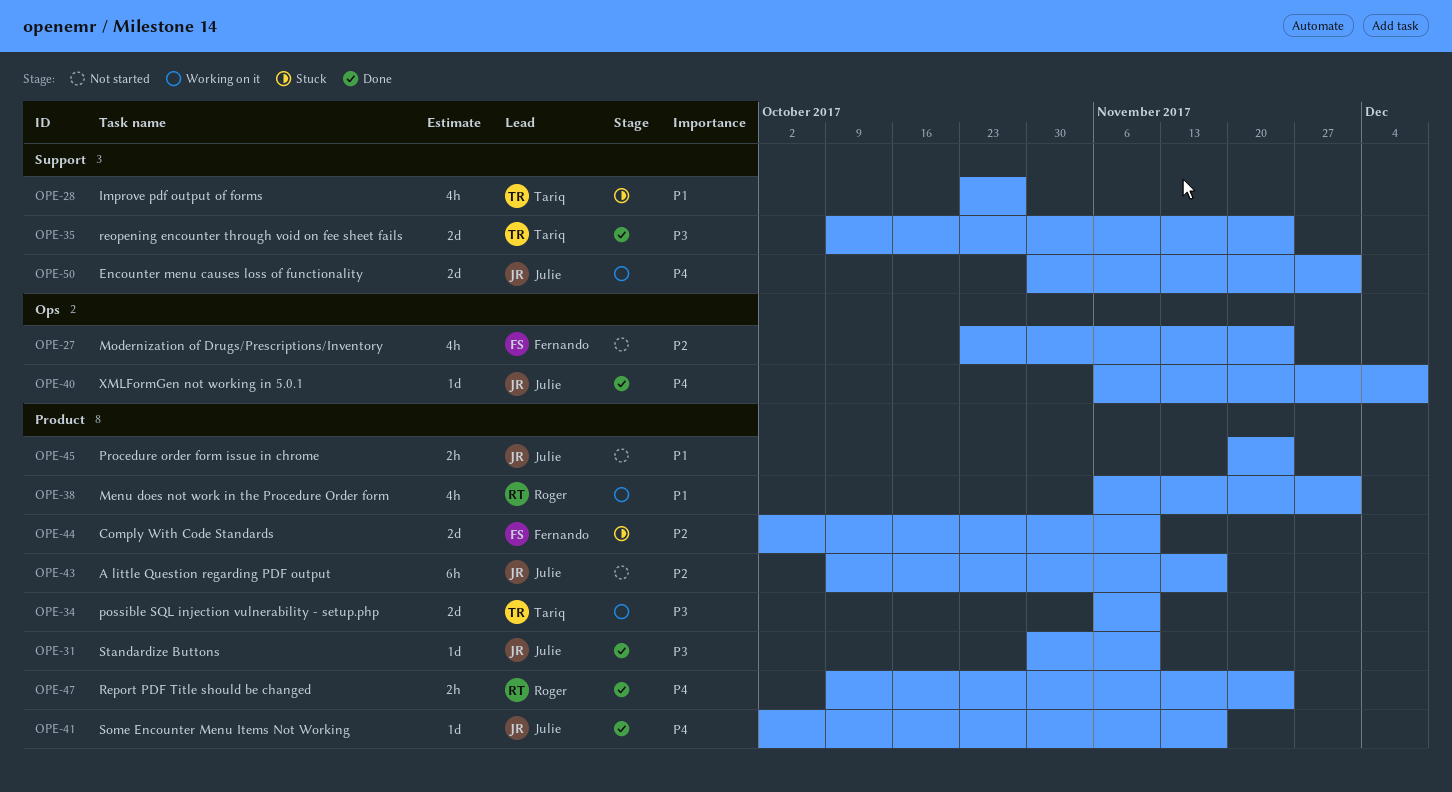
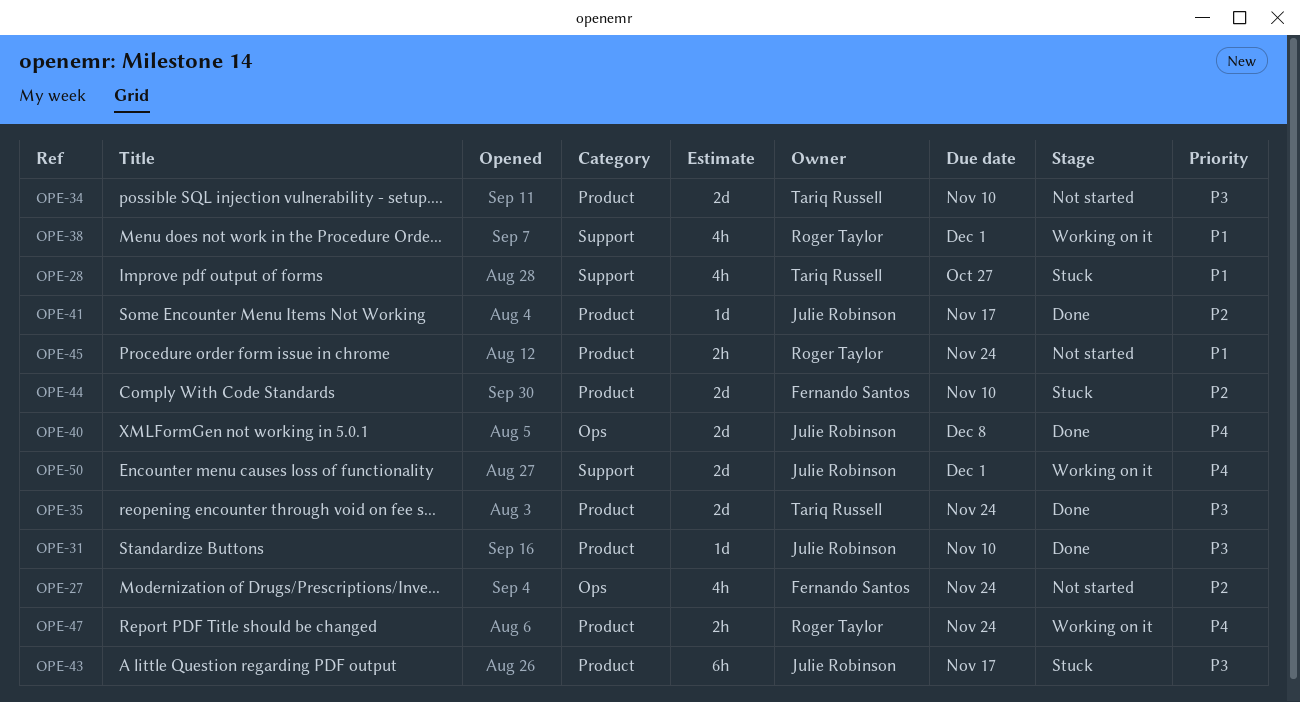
OPE-34, status: Working on it -> Not started
OPE-35, label: Support -> Product
OPE-38, label: Product -> Support
OPE-40, estimate: 1d -> 2d
OPE-41, priority: P4 -> P2
OPE-43, status: Not started -> Stuck
OPE-43, priority: P2 -> P3
OPE-45, owner: Julie Robinson -> Roger Taylor
OPE-47, status: Done -> Working on it

